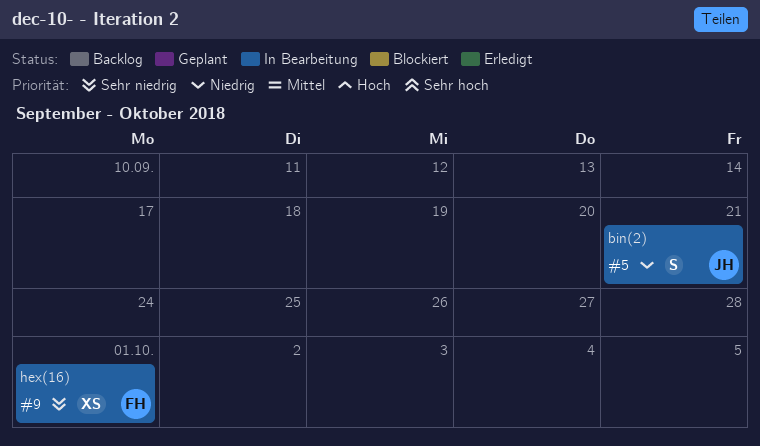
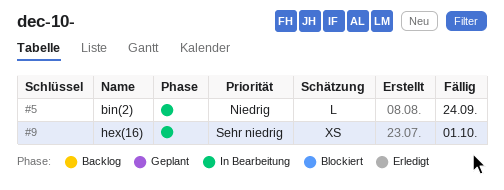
#5, estimate: S -> L
#5, due: Sep 21 -> Sep 24

